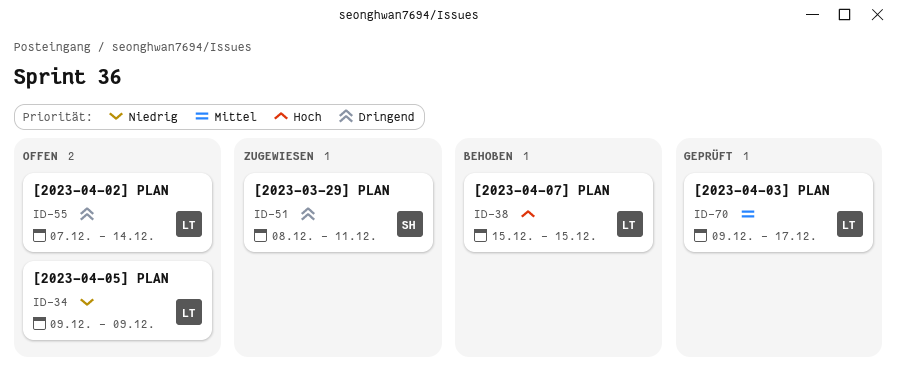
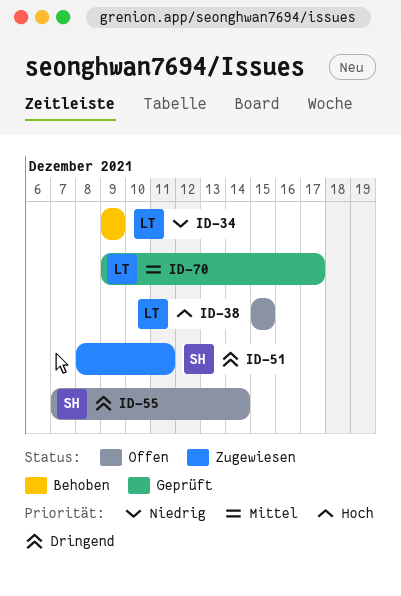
ID-34, status: Offen -> Behoben
ID-38, status: Behoben -> Offen
ID-55, owner: LT -> SH

